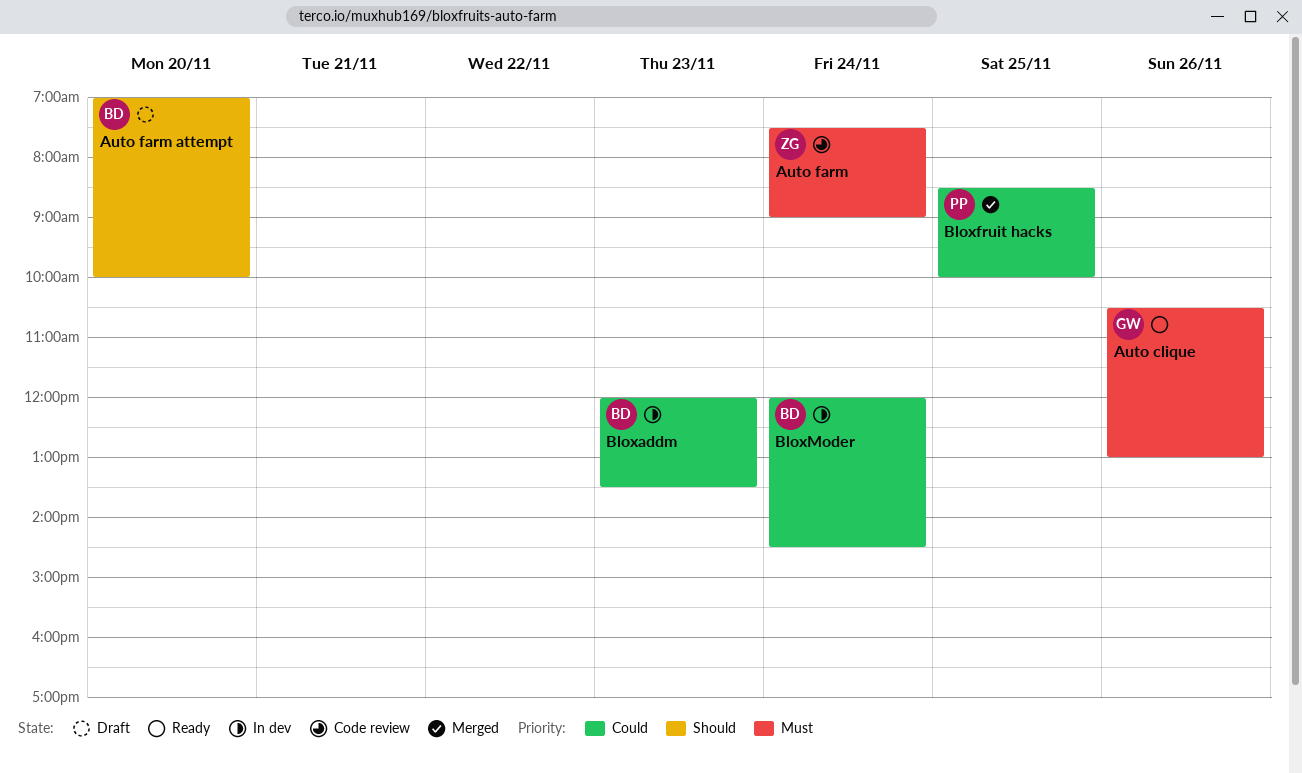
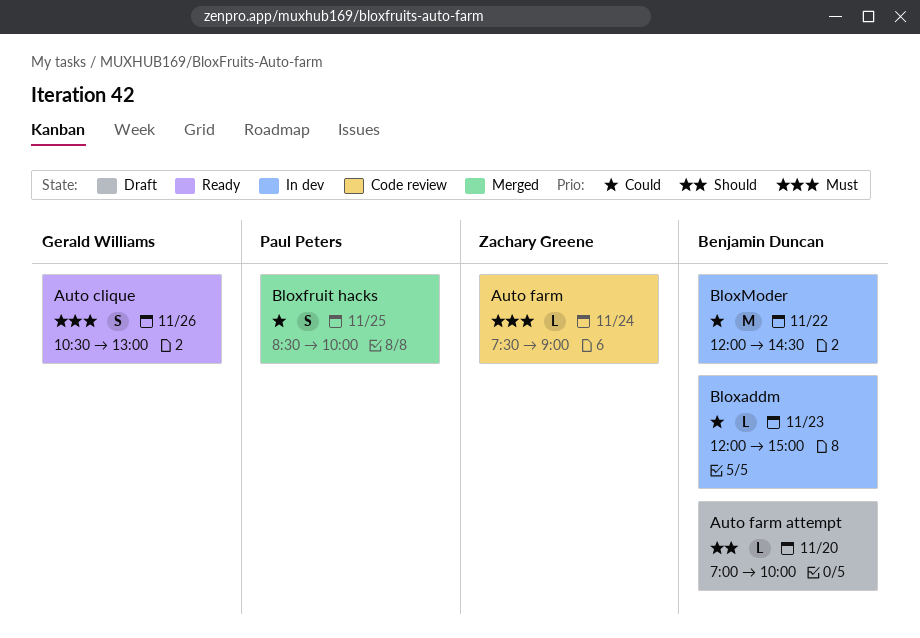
Bloxaddm, ends: 13:30 -> 15:00
BloxModer, day: Nov 24 -> Nov 22

